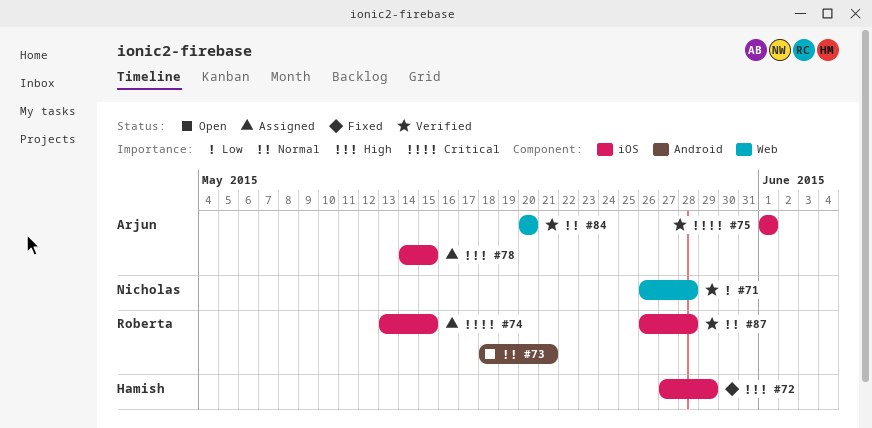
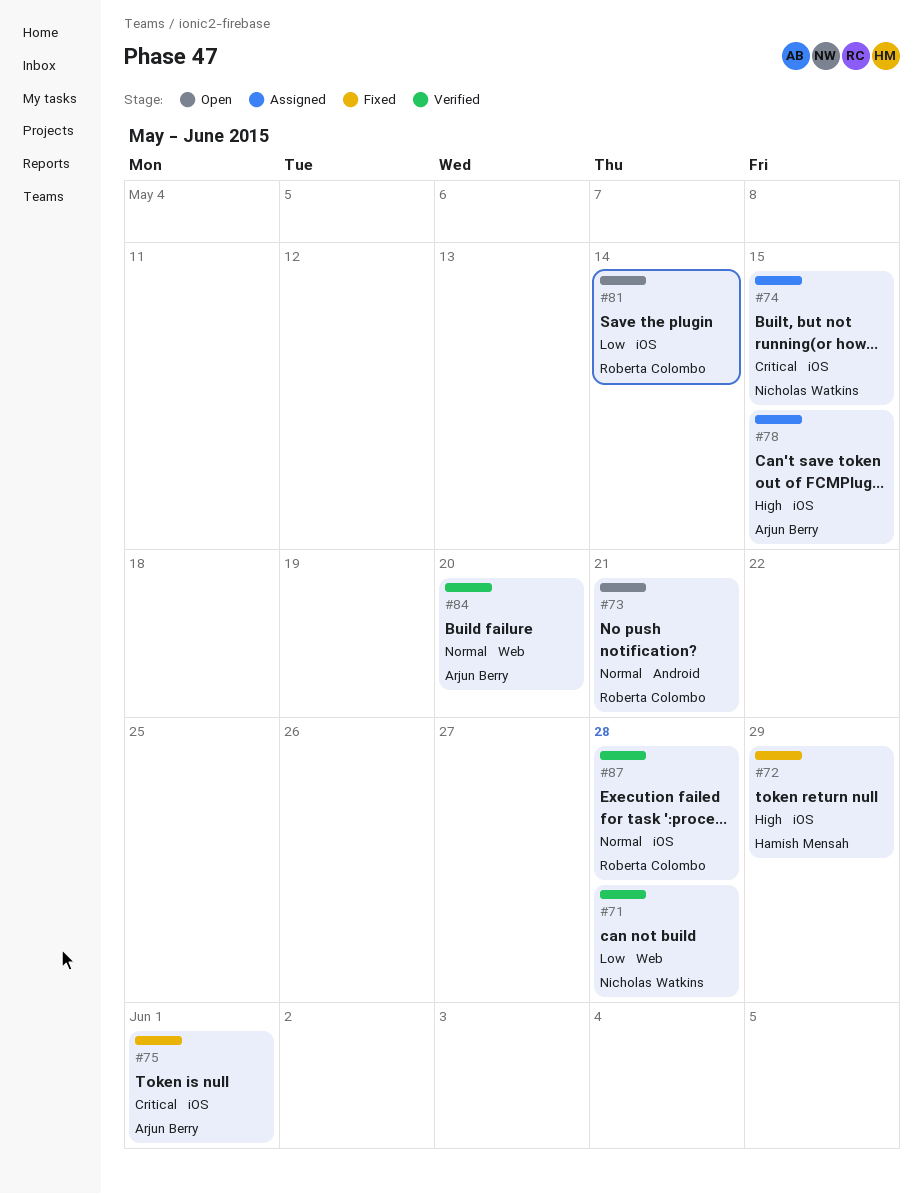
#74, owner: Roberta Colombo -> Nicholas Watkins
#75, status: Verified -> Fixed
#81: none -> present

